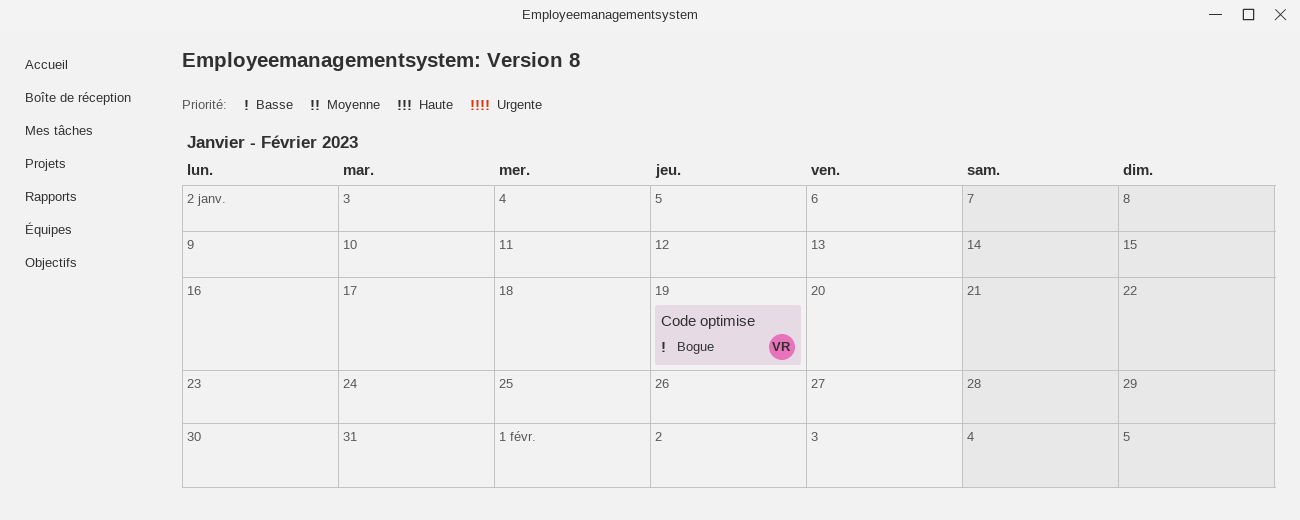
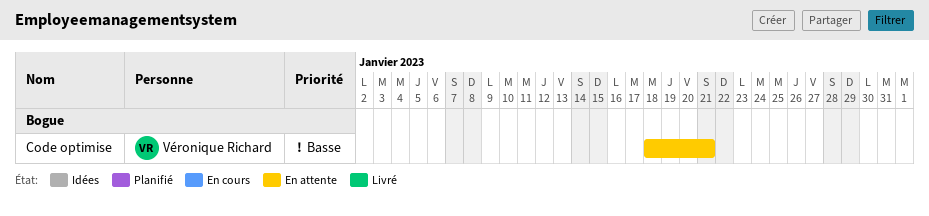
Code optimise, due: Jan 19 -> Jan 21

